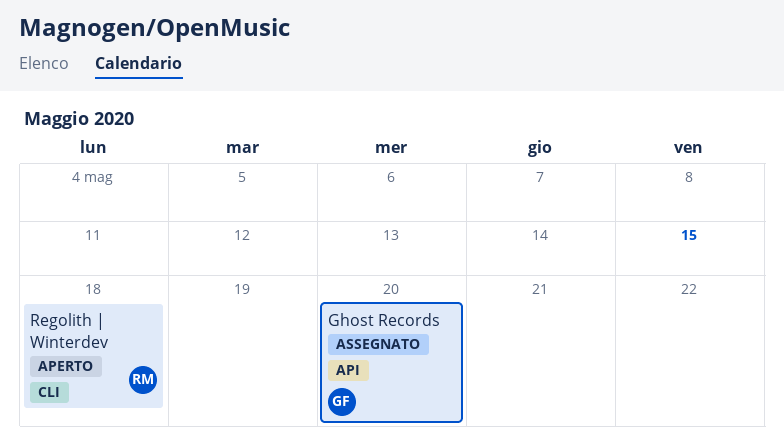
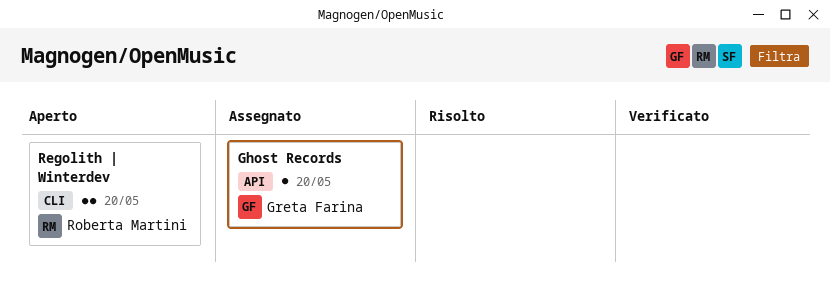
Regolith | Winterdev, due: May 18 -> May 20

